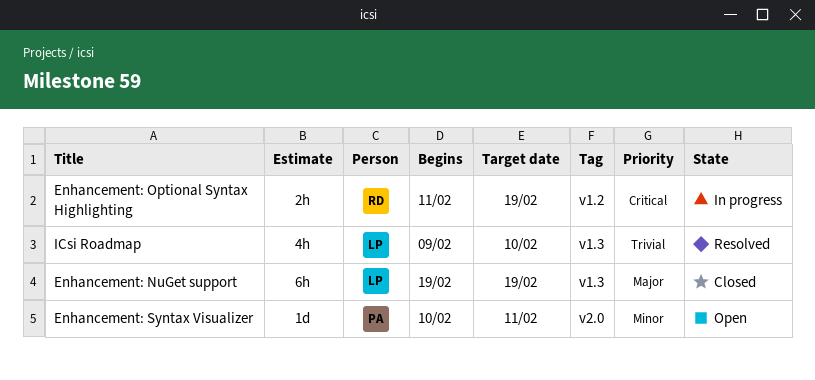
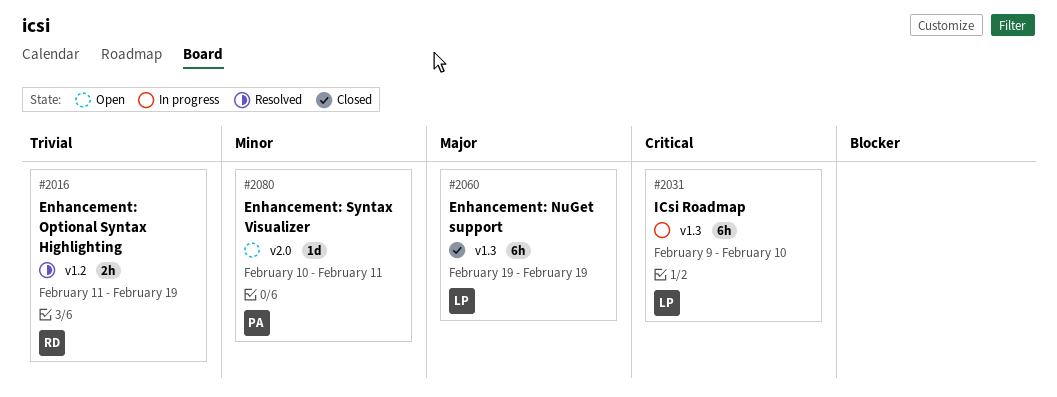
Enhancement: Optional Syntax Highlighting, status: In progress -> Resolved
Enhancement: Optional Syntax Highlighting, priority: Critical -> Trivial
ICsi Roadmap, status: Resolved -> In progress
ICsi Roadmap, priority: Trivial -> Critical
ICsi Roadmap, estimate: 4h -> 6h

